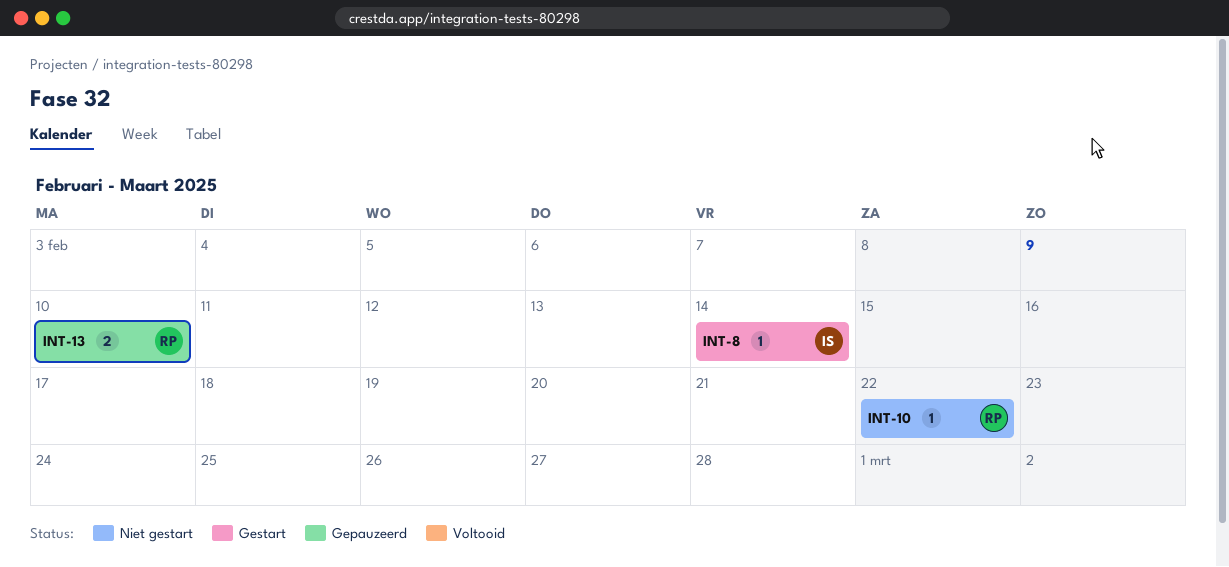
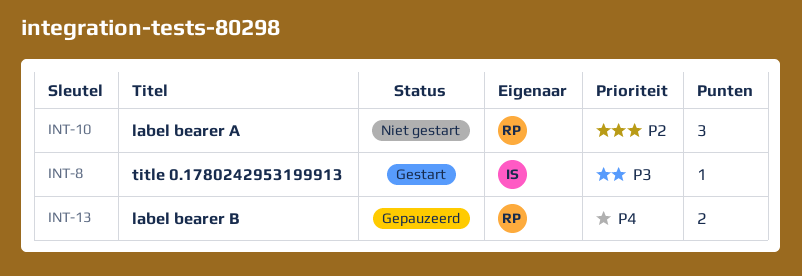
INT-10, estimate: 1 -> 3

